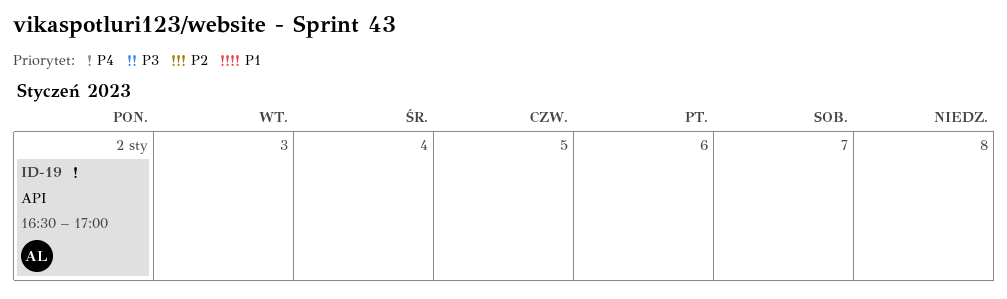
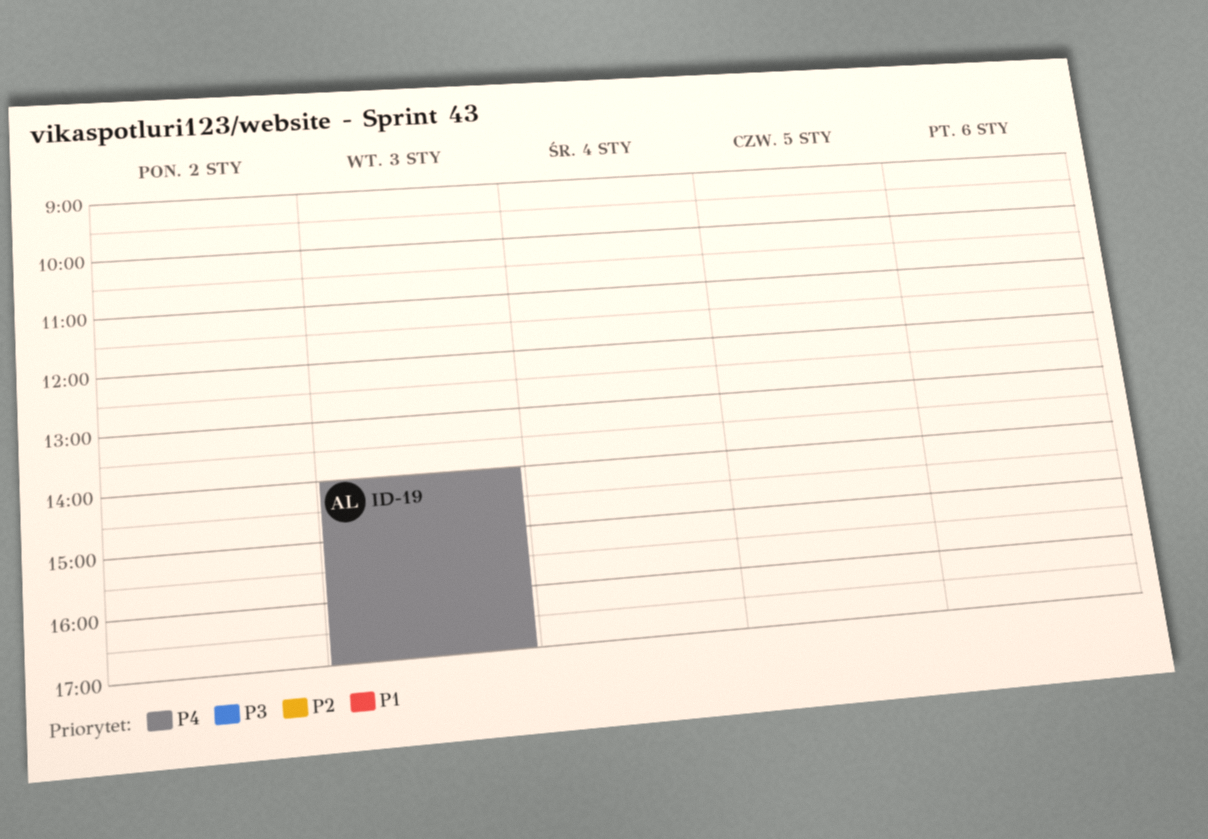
ID-19, day: Jan 2 -> Jan 3
ID-19, begins: 16:30 -> 14:00

